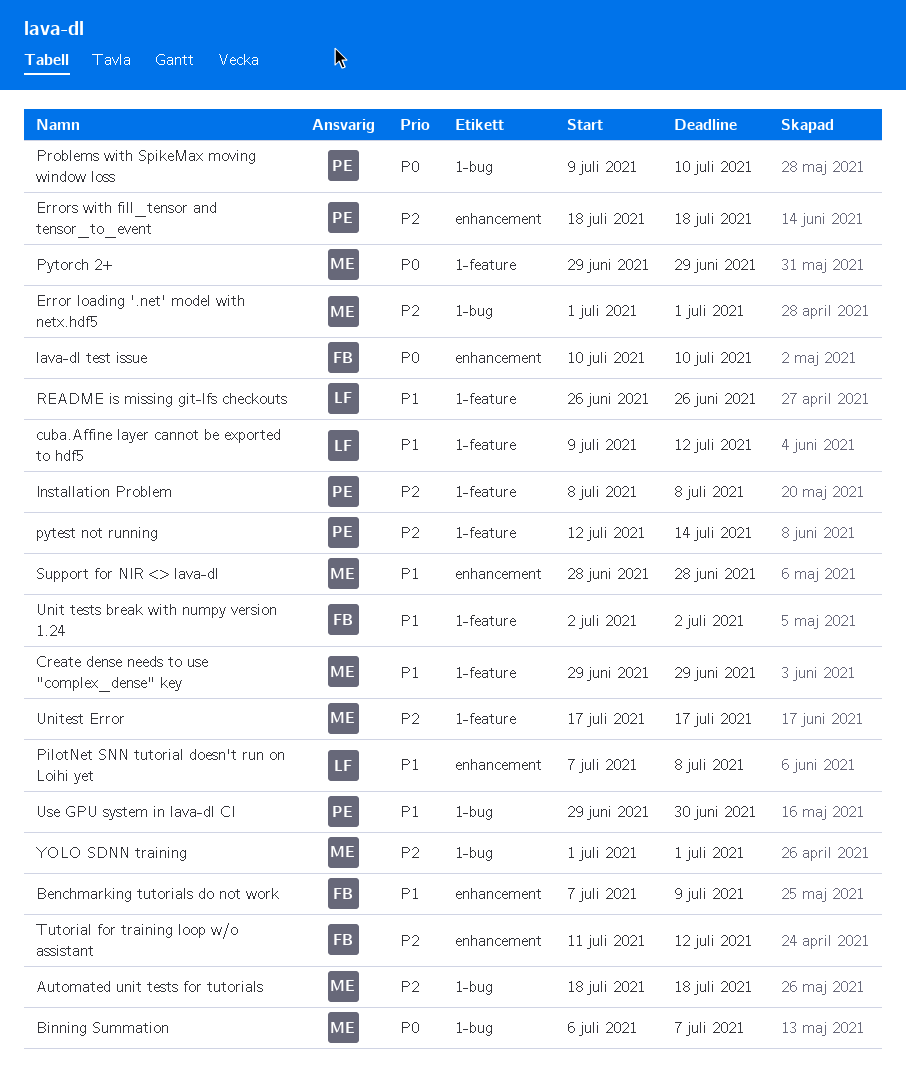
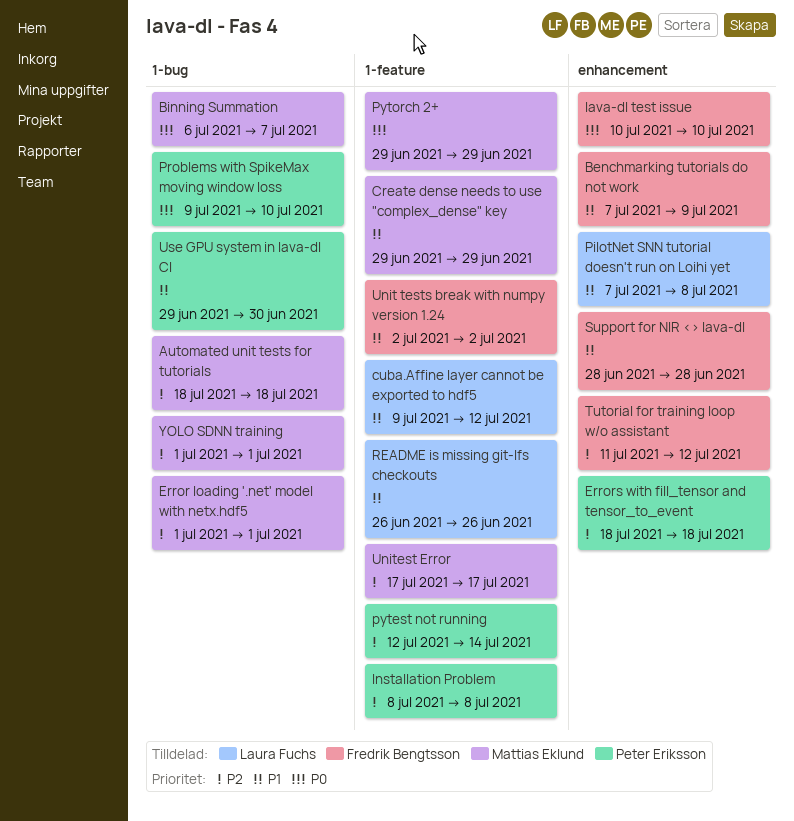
Support for NIR <> lava-dl, owner: Mattias Eklund -> Fredrik Bengtsson

